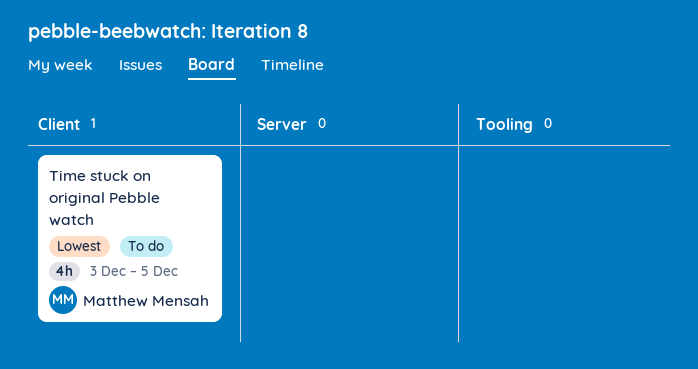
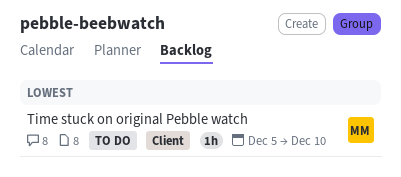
Time stuck on original Pebble watch, estimate: 4h -> 1h
Time stuck on original Pebble watch, start: Dec 3 -> Dec 5
Time stuck on original Pebble watch, due: Dec 5 -> Dec 10

